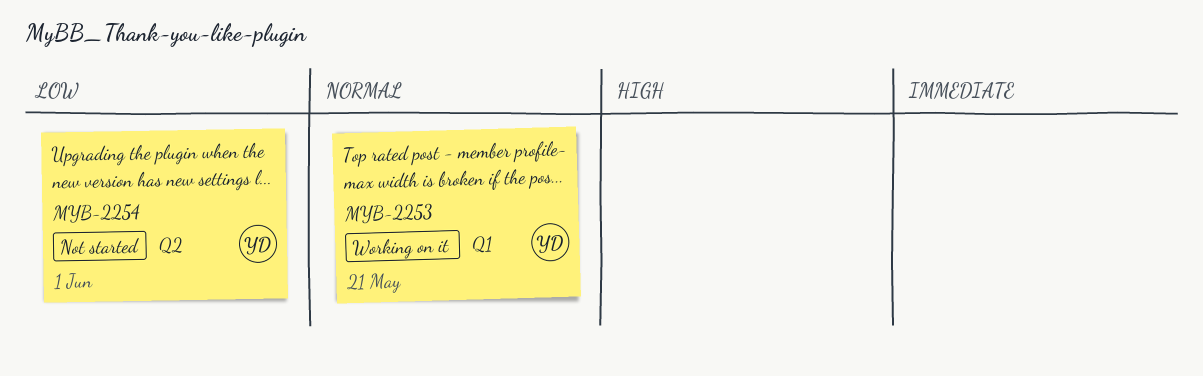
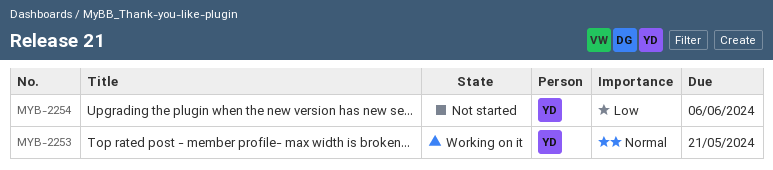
MYB-2254, due: Jun 1 -> Jun 6

